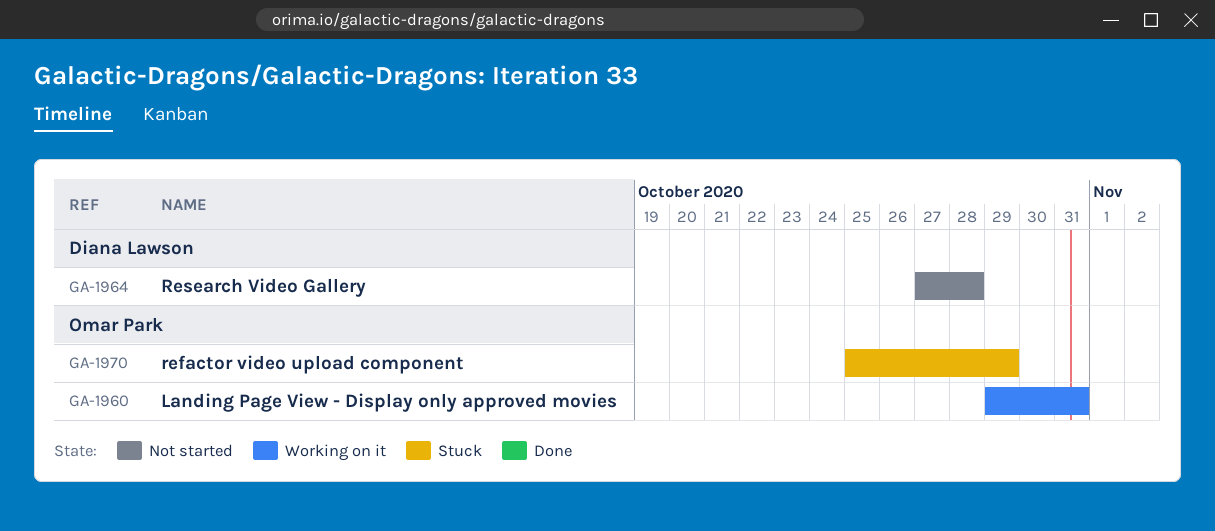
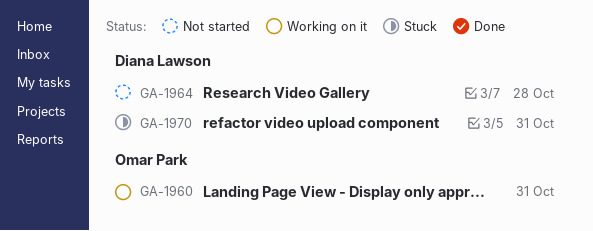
GA-1970, owner: Omar Park -> Diana Lawson
GA-1970, due: Oct 29 -> Oct 31

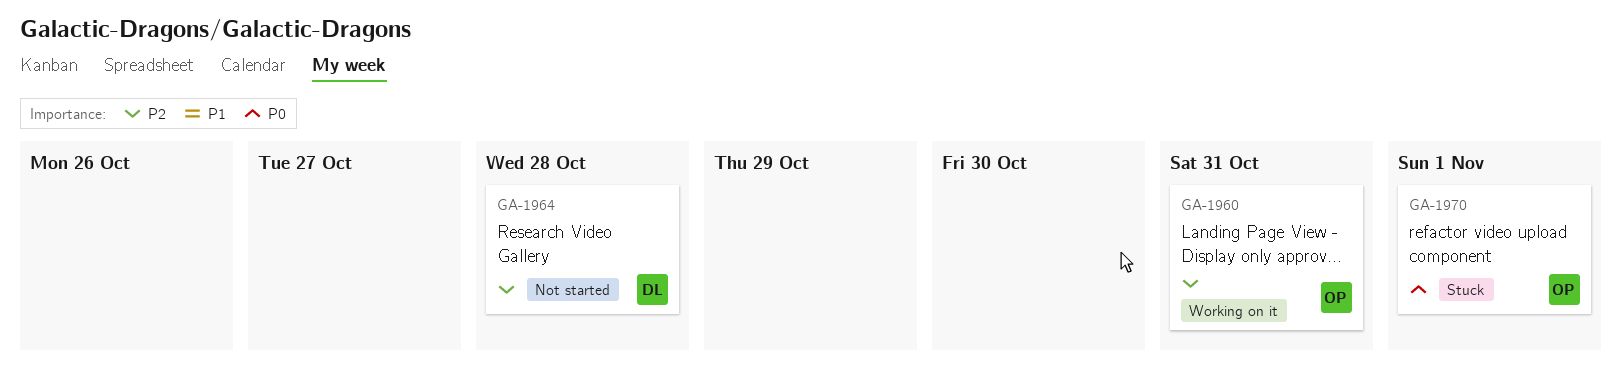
GA-1970, owner: Diana Lawson -> Omar Park
GA-1970, due: Oct 31 -> Nov 1

